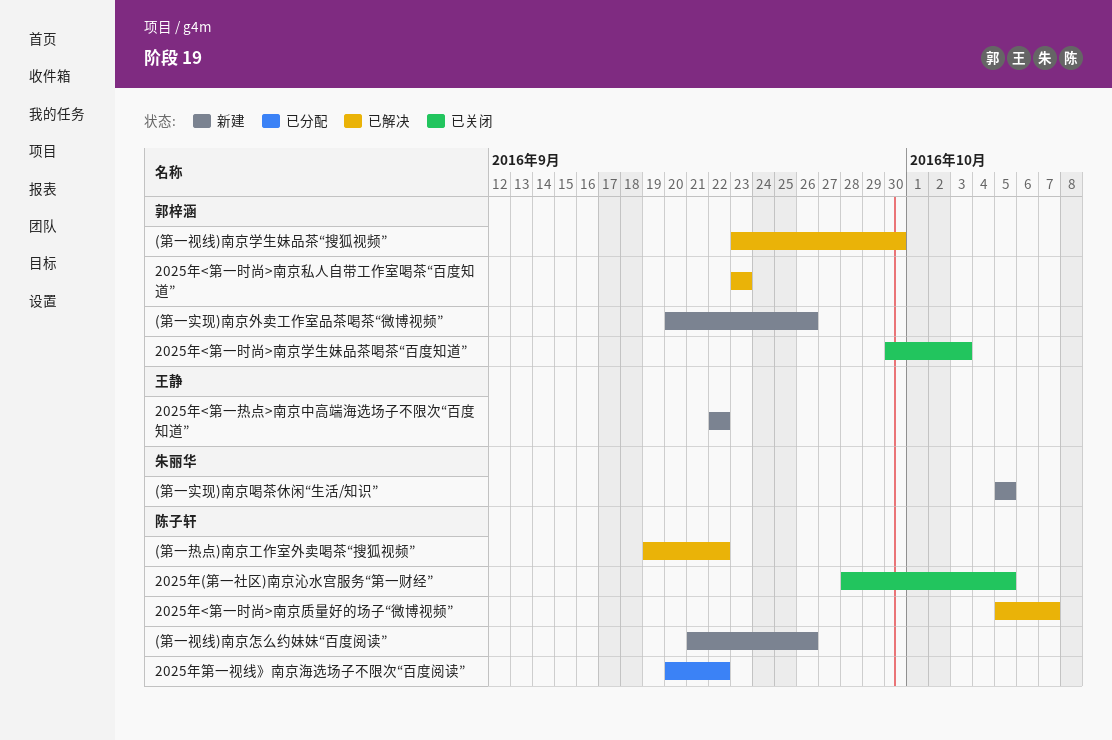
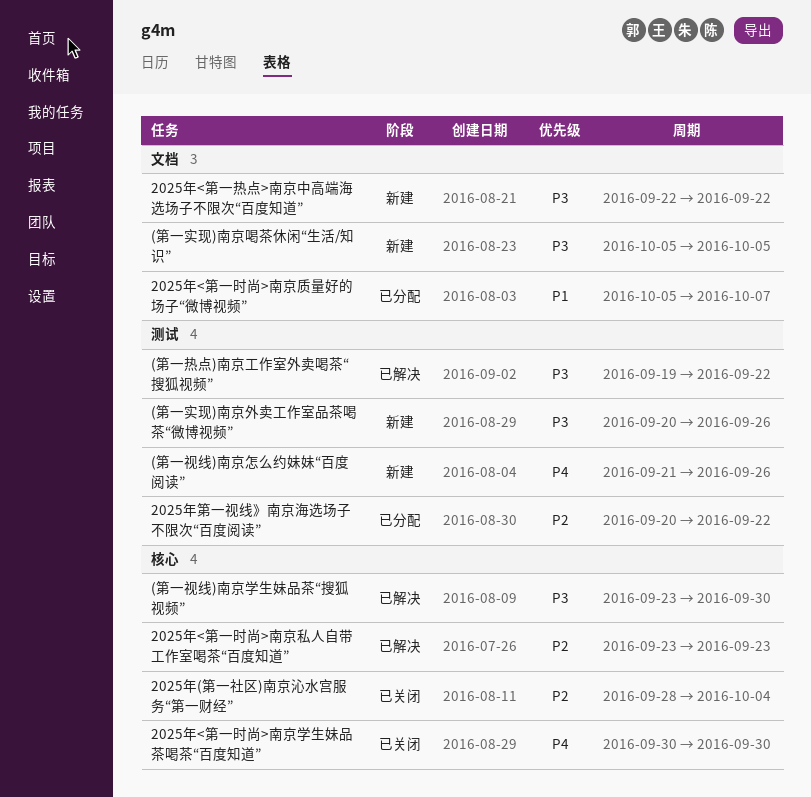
2025年(第一社区)南京沁水宫服务“第一财经”, due: Oct 5 -> Oct 4
2025年<第一时尚>南京学生妹品茶喝茶“百度知道”, due: Oct 3 -> Sep 30
2025年<第一时尚>南京质量好的场子“微博视频”, status: 已解决 -> 已分配

